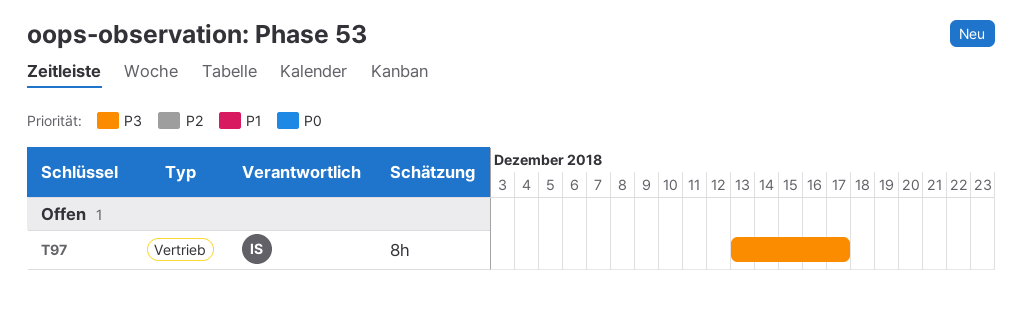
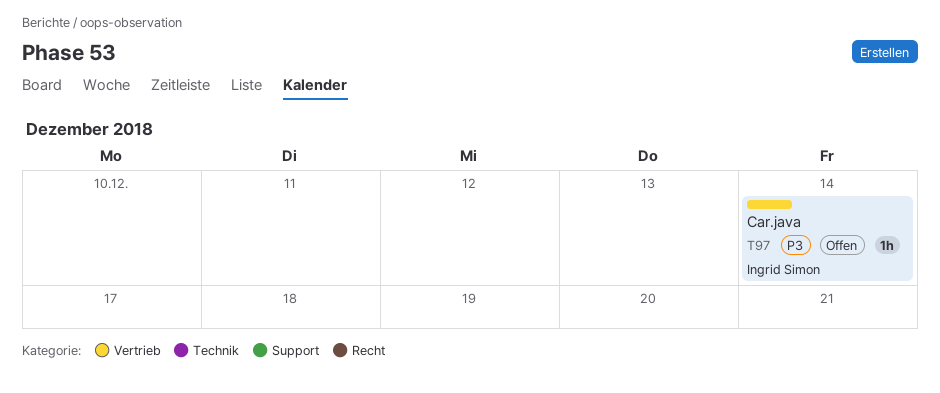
T97, estimate: 8h -> 1h
T97, due: Dec 17 -> Dec 14

